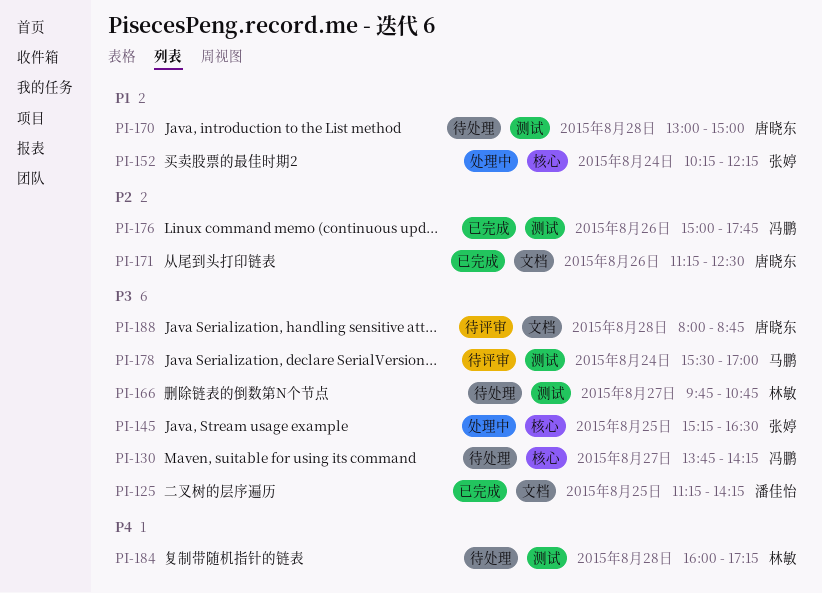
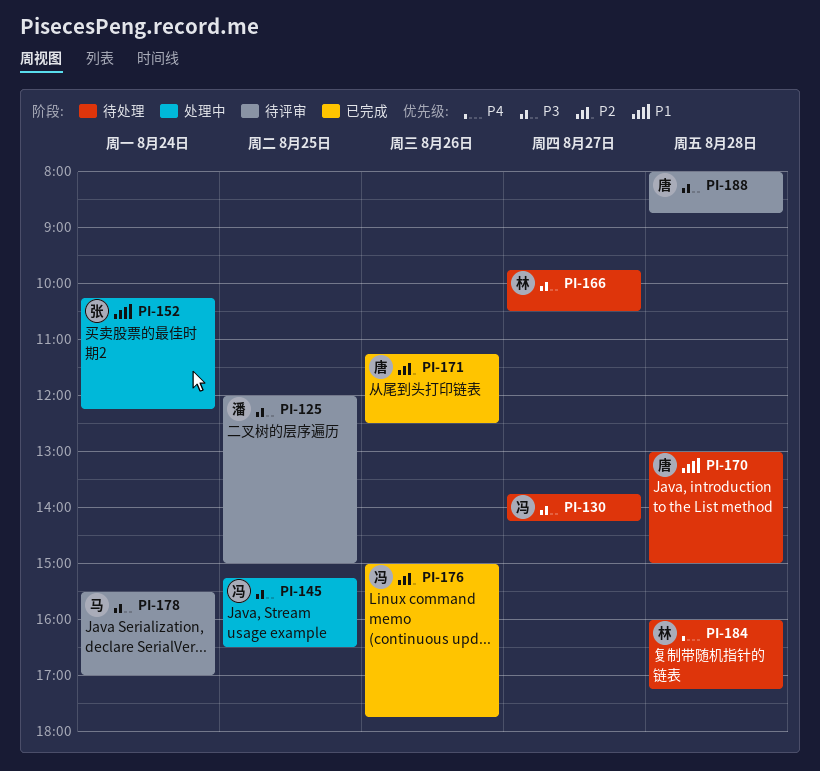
PI-125, status: 已完成 -> 待评审
PI-125, begins: 11:15 -> 12:00
PI-125, ends: 14:15 -> 15:00
PI-145, owner: 张婷 -> 冯鹏
PI-166, ends: 10:45 -> 10:30

